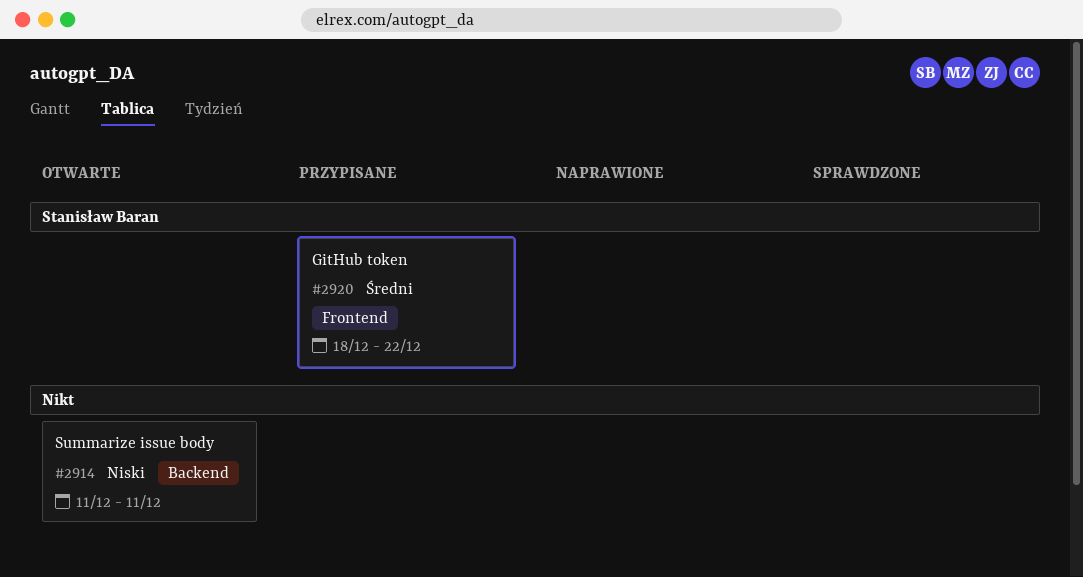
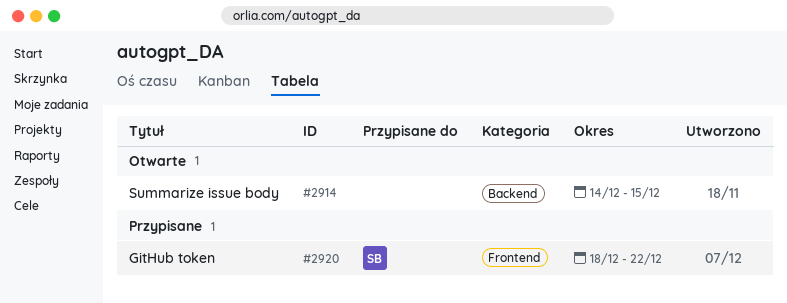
#2914, start: Dec 11 -> Dec 14
#2914, due: Dec 11 -> Dec 15

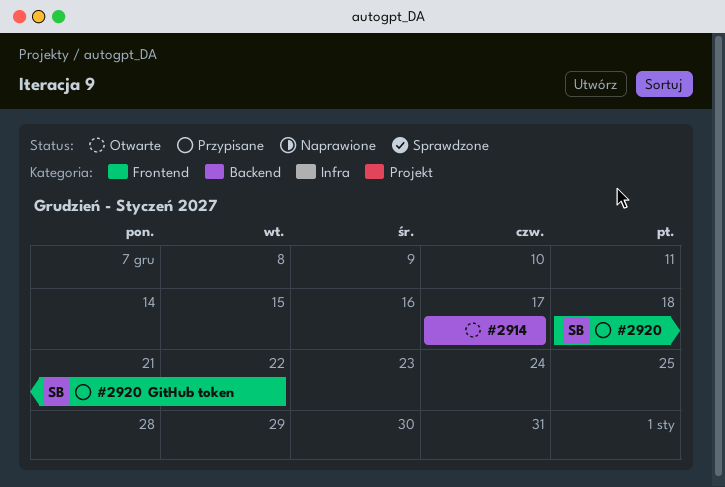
#2914, start: Dec 14 -> Dec 17
#2914, due: Dec 15 -> Dec 17

